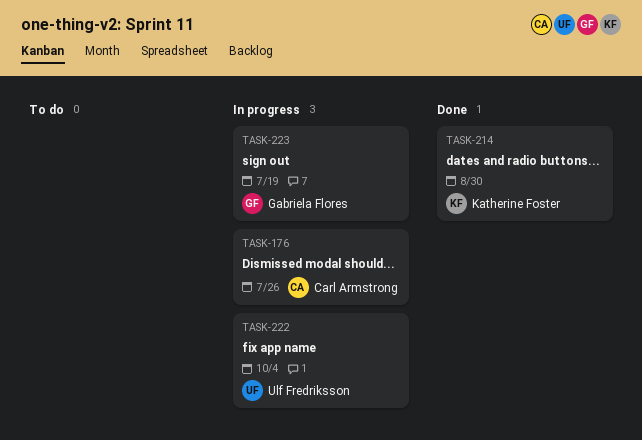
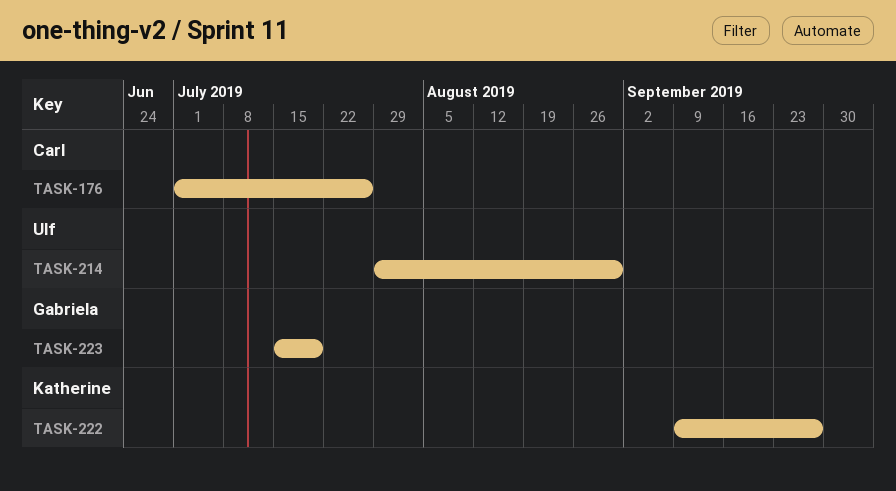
TASK-214, owner: Katherine Foster -> Ulf Fredriksson
TASK-222, owner: Ulf Fredriksson -> Katherine Foster
TASK-222, due: Oct 4 -> Sep 27

